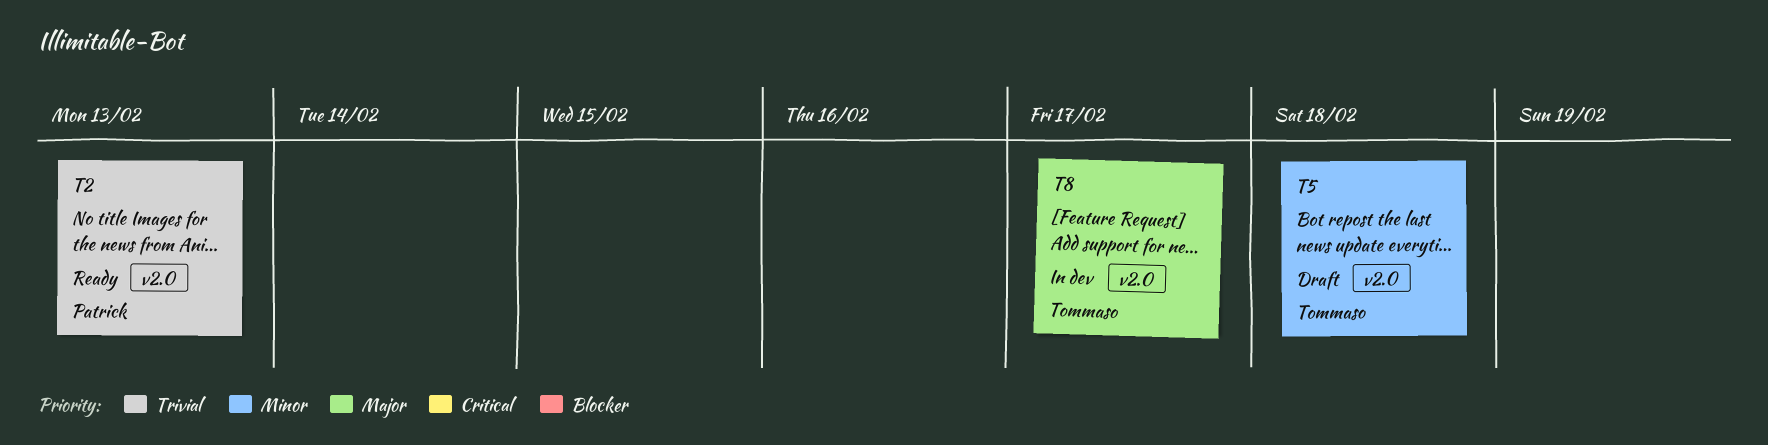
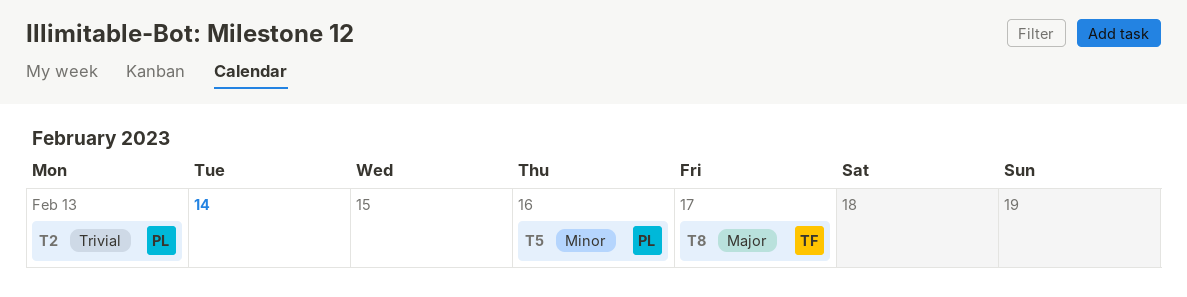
T5, owner: Tommaso -> Patrick
T5, due: Feb 18 -> Feb 16

